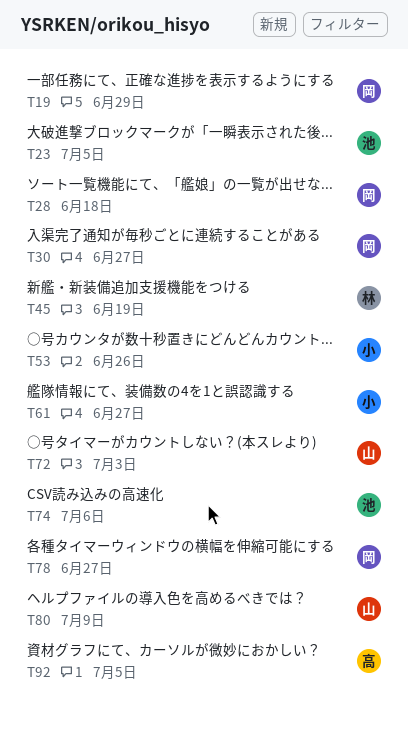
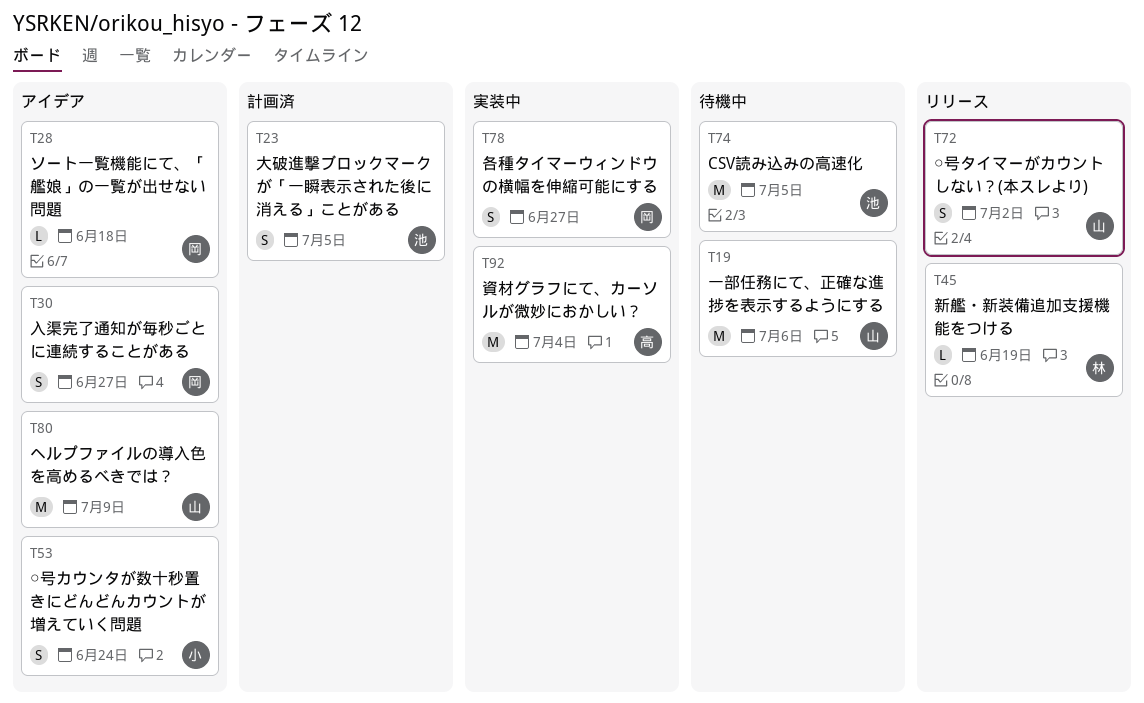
T19, owner: 岡 -> 山
T19, due: Jun 29 -> Jul 6
T53, due: Jun 26 -> Jun 24
T61: present -> none
T72, due: Jul 3 -> Jul 2
T74, due: Jul 6 -> Jul 5
T92, due: Jul 5 -> Jul 4

